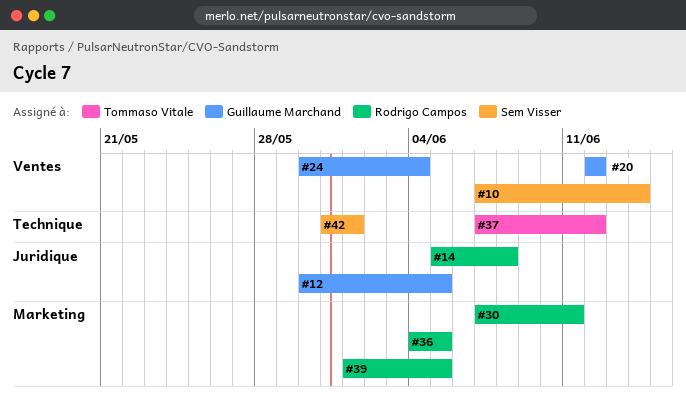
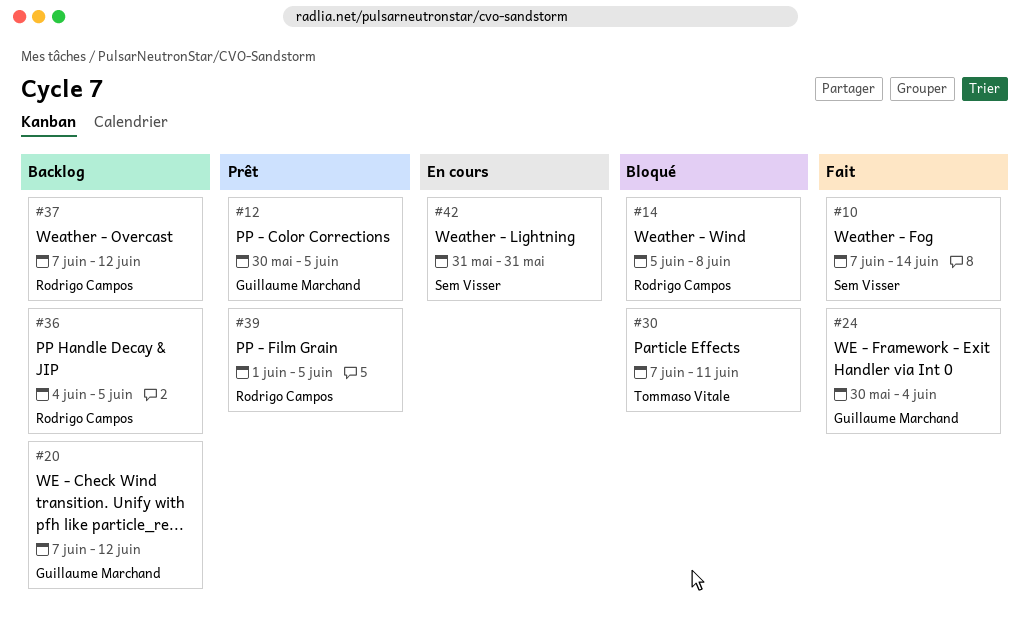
#20, start: Jun 12 -> Jun 7
#30, owner: Rodrigo Campos -> Tommaso Vitale
#37, owner: Tommaso Vitale -> Rodrigo Campos
#42, due: Jun 1 -> May 31

